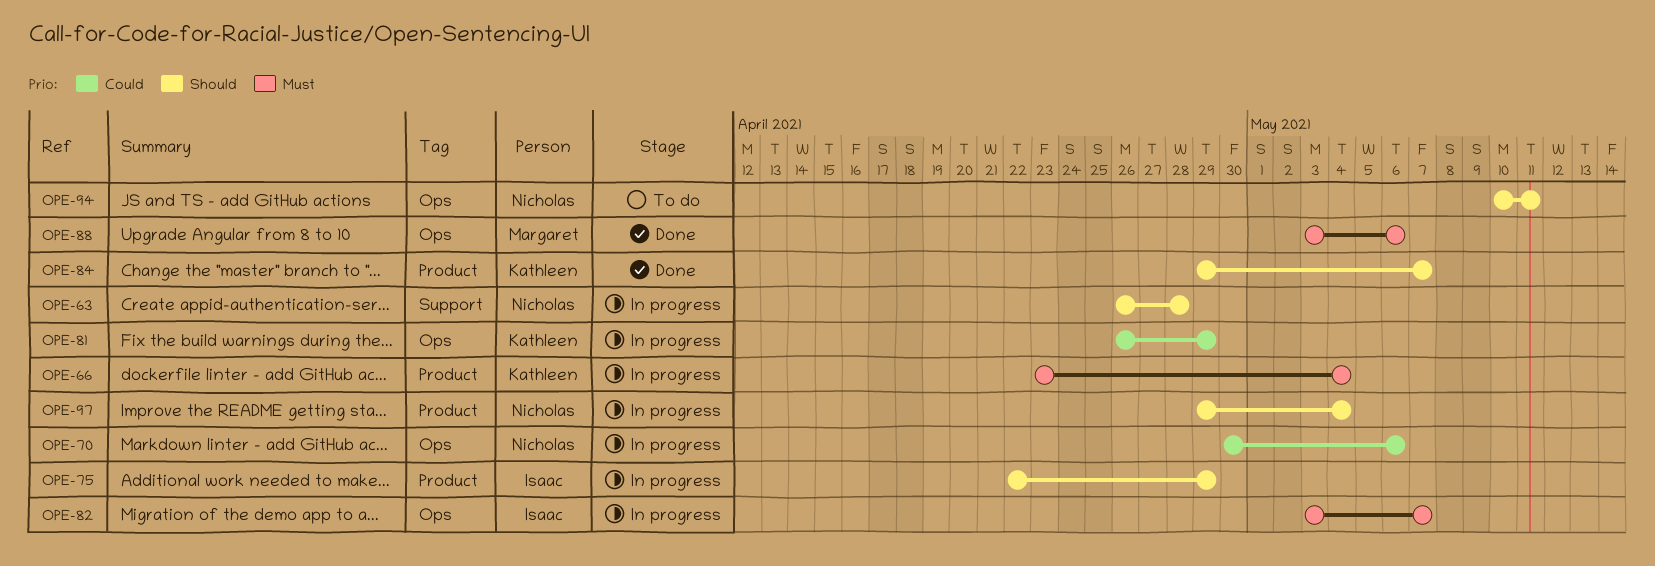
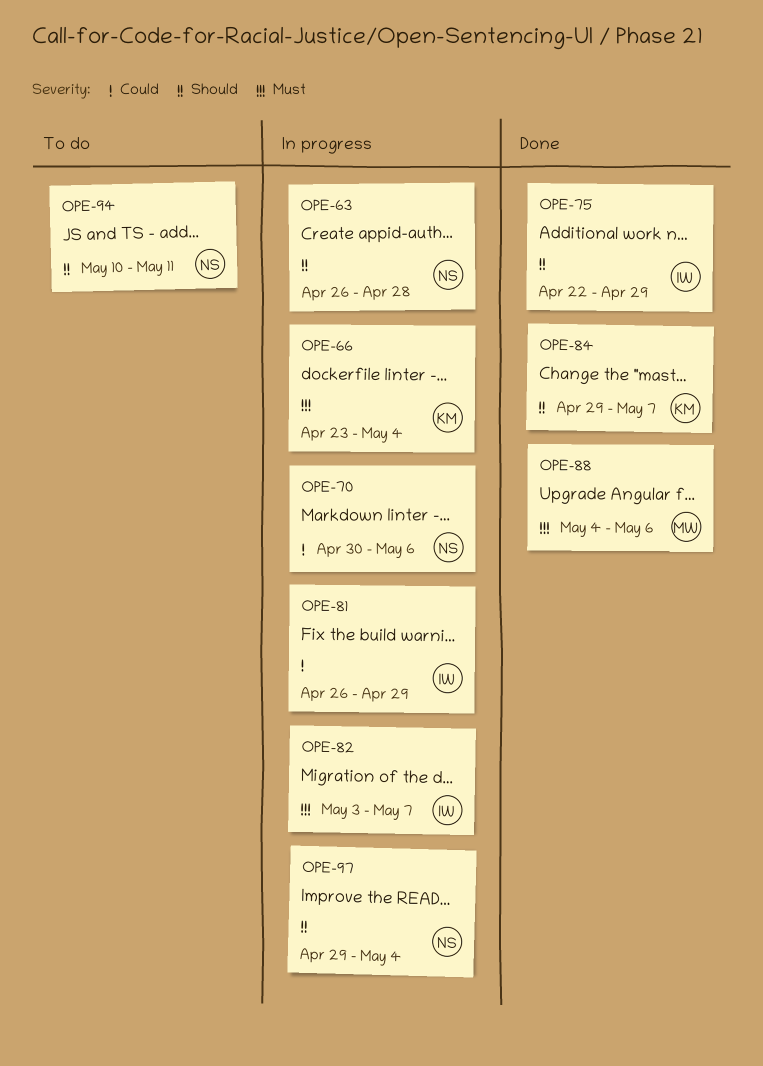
OPE-75, status: In progress -> Done
OPE-81, owner: Kathleen -> Isaac
OPE-88, start: May 3 -> May 4

